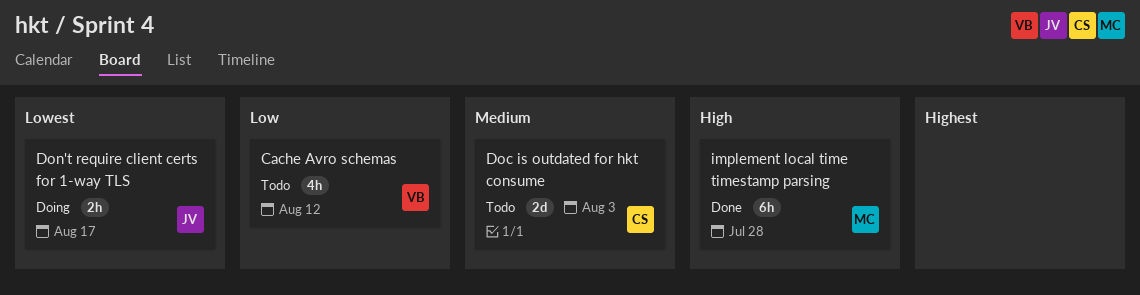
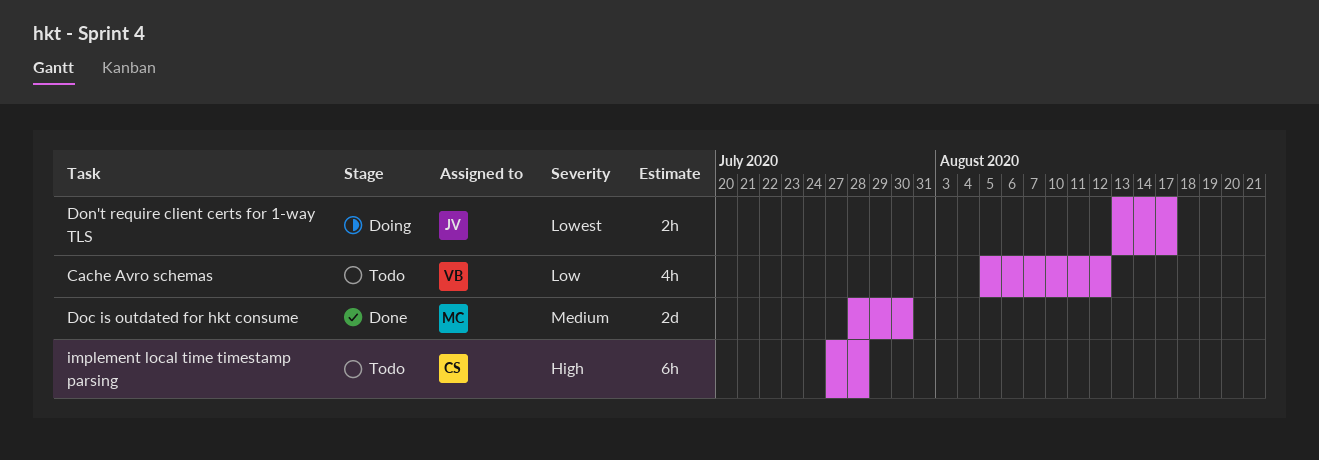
Doc is outdated for hkt consume, status: Todo -> Done
Doc is outdated for hkt consume, owner: CS -> MC
Doc is outdated for hkt consume, due: Aug 3 -> Jul 30
implement local time timestamp parsing, status: Done -> Todo
implement local time timestamp parsing, owner: MC -> CS

